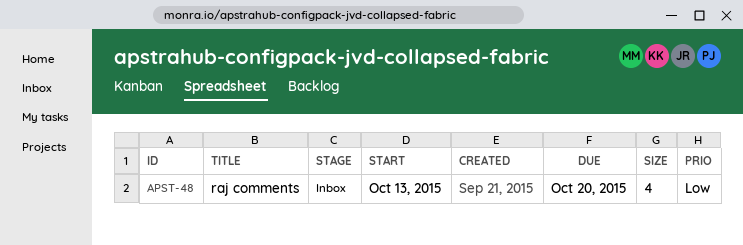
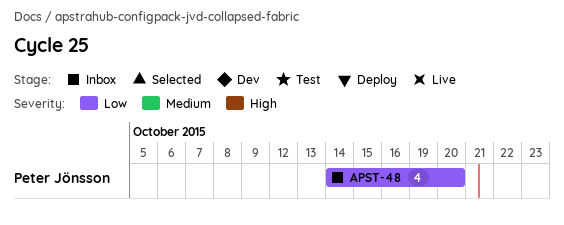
APST-48, start: Oct 13 -> Oct 14

